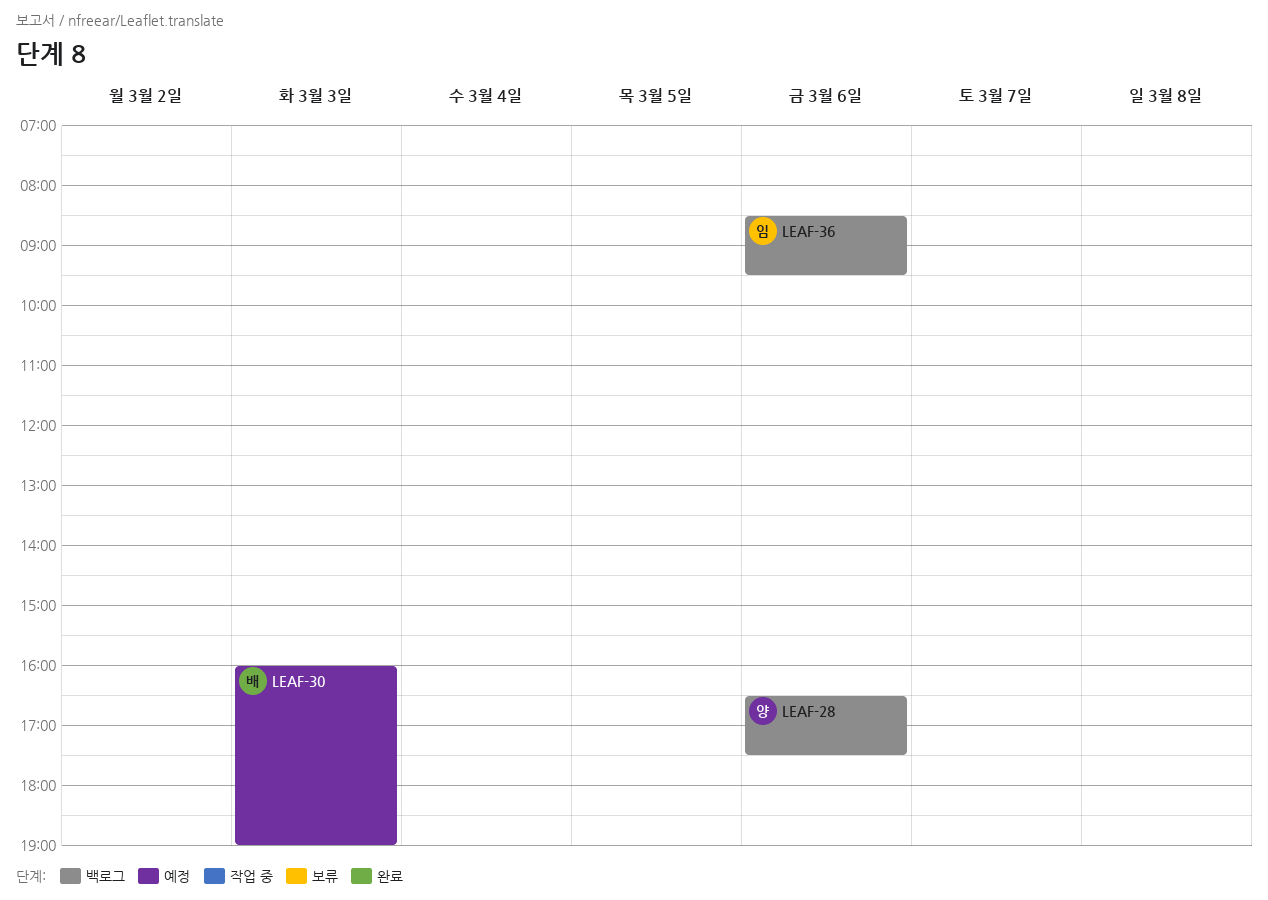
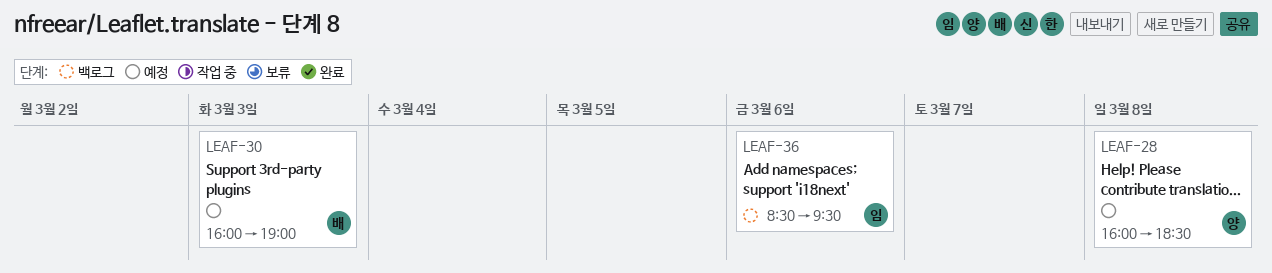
LEAF-28, status: 백로그 -> 예정
LEAF-28, day: Mar 6 -> Mar 8
LEAF-28, begins: 16:30 -> 16:00
LEAF-28, ends: 17:30 -> 18:30

